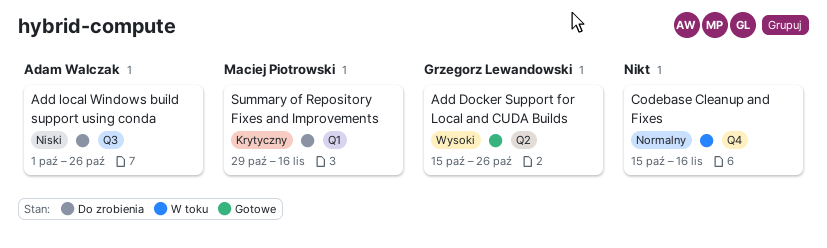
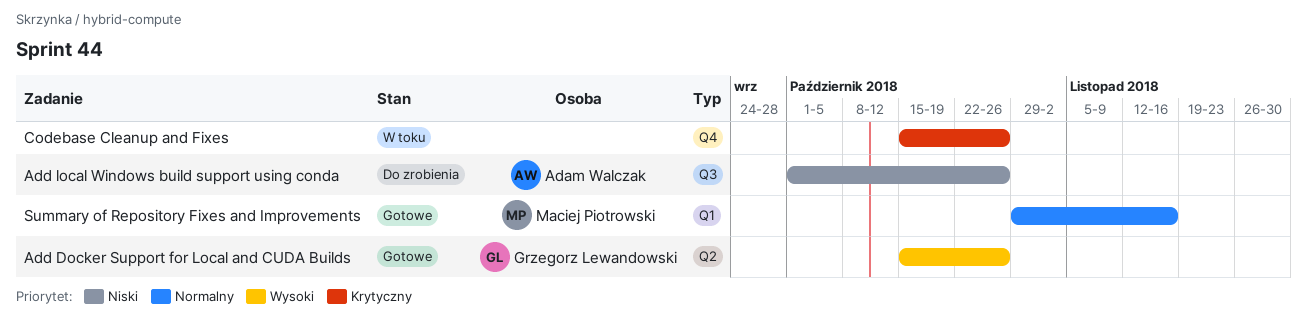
Codebase Cleanup and Fixes, priority: Normalny -> Krytyczny
Codebase Cleanup and Fixes, due: Nov 16 -> Oct 26
Summary of Repository Fixes and Improvements, status: Do zrobienia -> Gotowe
Summary of Repository Fixes and Improvements, priority: Krytyczny -> Normalny

